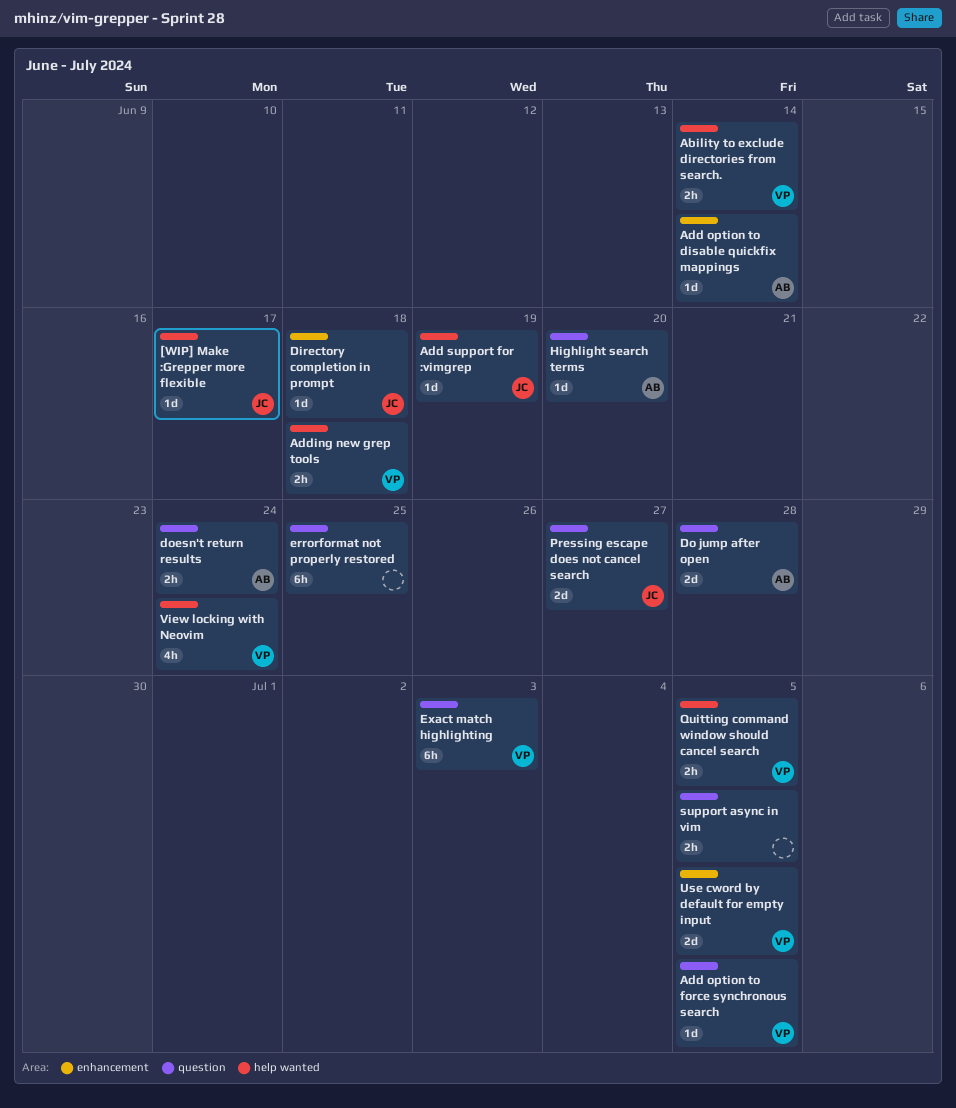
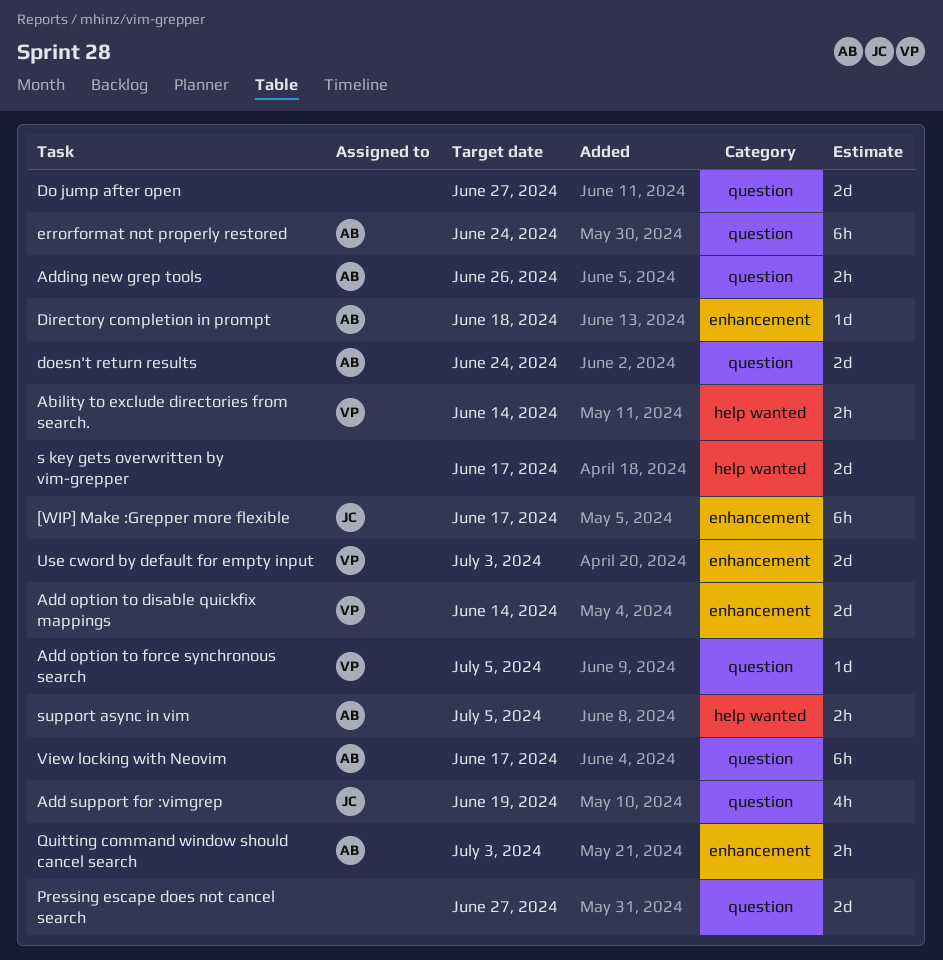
[WIP] Make :Grepper more flexible, label: help wanted -> enhancement
[WIP] Make :Grepper more flexible, estimate: 1d -> 6h
Add option to disable quickfix mappings, owner: AB -> VP
Add option to disable quickfix mappings, estimate: 1d -> 2d
Add support for :vimgrep, label: help wanted -> question
Add support for :vimgrep, estimate: 1d -> 4h
Adding new grep tools, owner: VP -> AB
Adding new grep tools, label: help wanted -> question
Adding new grep tools, due: Jun 18 -> Jun 26
Directory completion in prompt, owner: JC -> AB
Do jump after open, owner: AB -> none
Do jump after open, due: Jun 28 -> Jun 27
doesn't return results, estimate: 2h -> 2d
errorformat not properly restored, owner: none -> AB
errorformat not properly restored, due: Jun 25 -> Jun 24
Exact match highlighting: present -> none
Highlight search terms: present -> none
Pressing escape does not cancel search, owner: JC -> none
Quitting command window should cancel search, owner: VP -> AB
Quitting command window should cancel search, label: help wanted -> enhancement
Quitting command window should cancel search, due: Jul 5 -> Jul 3
s key gets overwritten by vim-grepper: none -> present
support async in vim, owner: none -> AB
support async in vim, label: question -> help wanted
Use cword by default for empty input, due: Jul 5 -> Jul 3
View locking with Neovim, owner: VP -> AB
View locking with Neovim, label: help wanted -> question
View locking with Neovim, estimate: 4h -> 6h
View locking with Neovim, due: Jun 24 -> Jun 17

